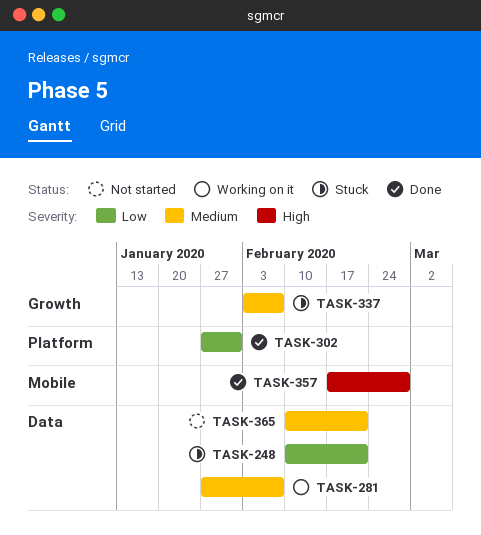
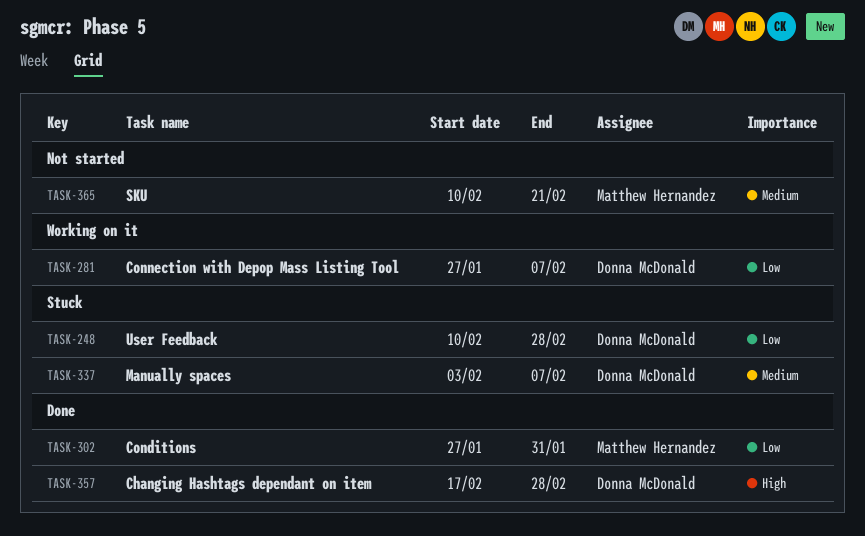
TASK-248, due: Feb 21 -> Feb 28
TASK-281, priority: Medium -> Low

